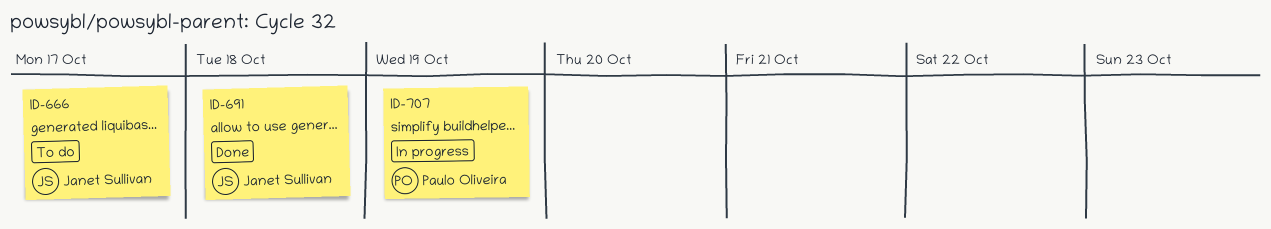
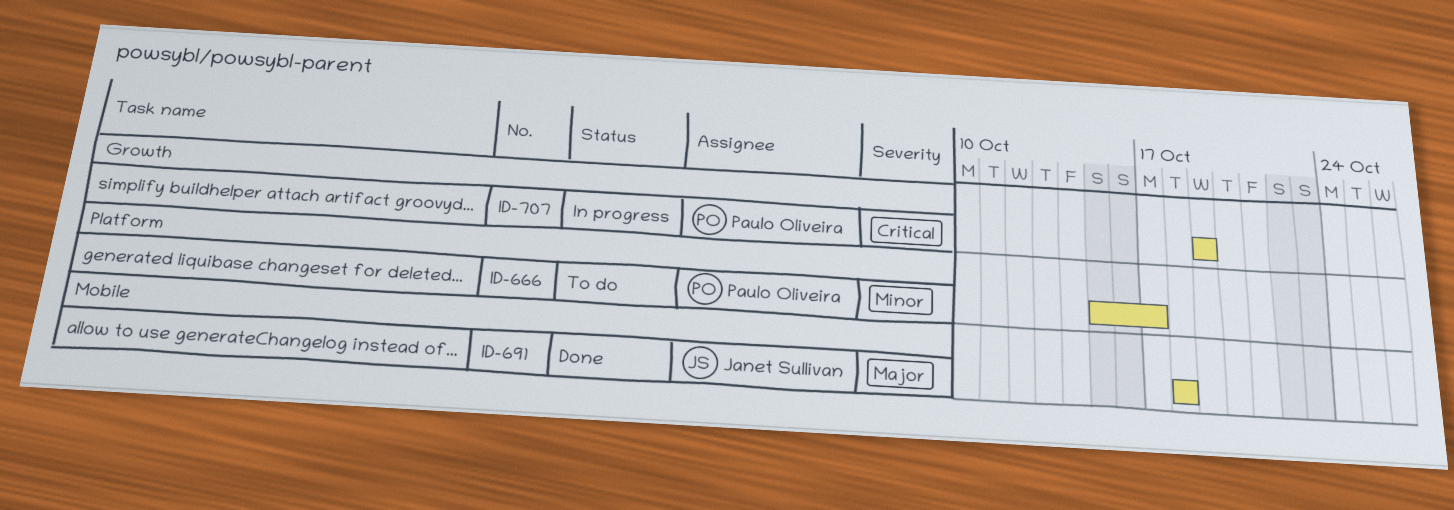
ID-666, owner: Janet Sullivan -> Paulo Oliveira

